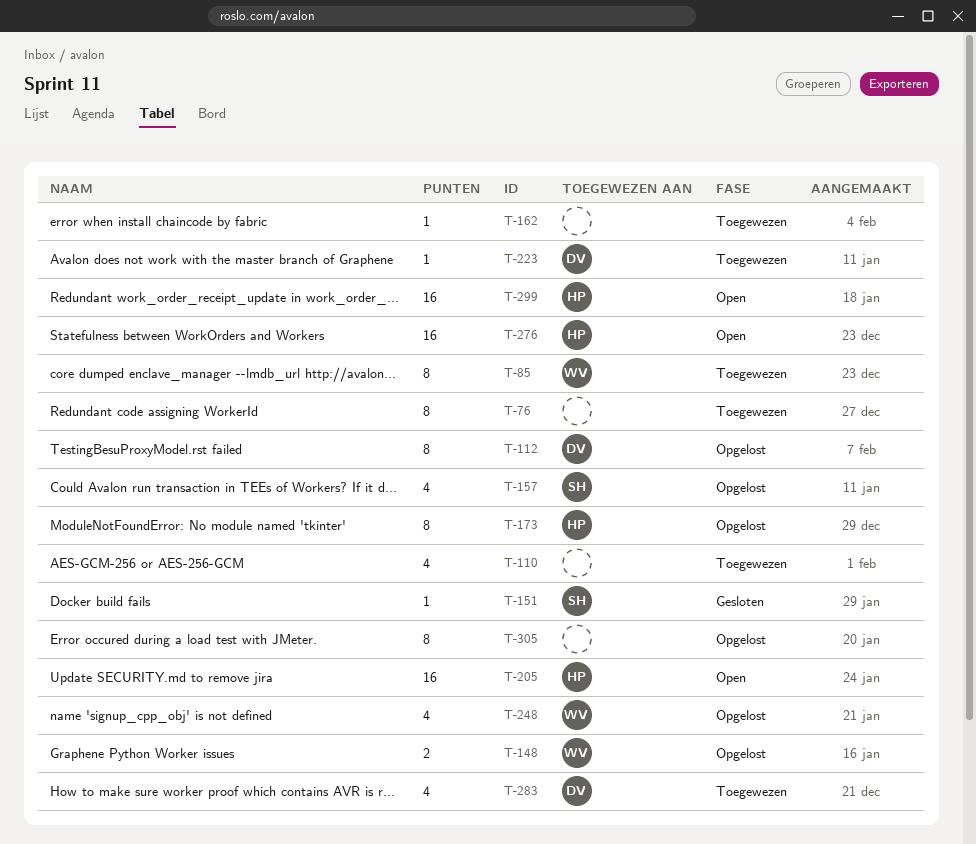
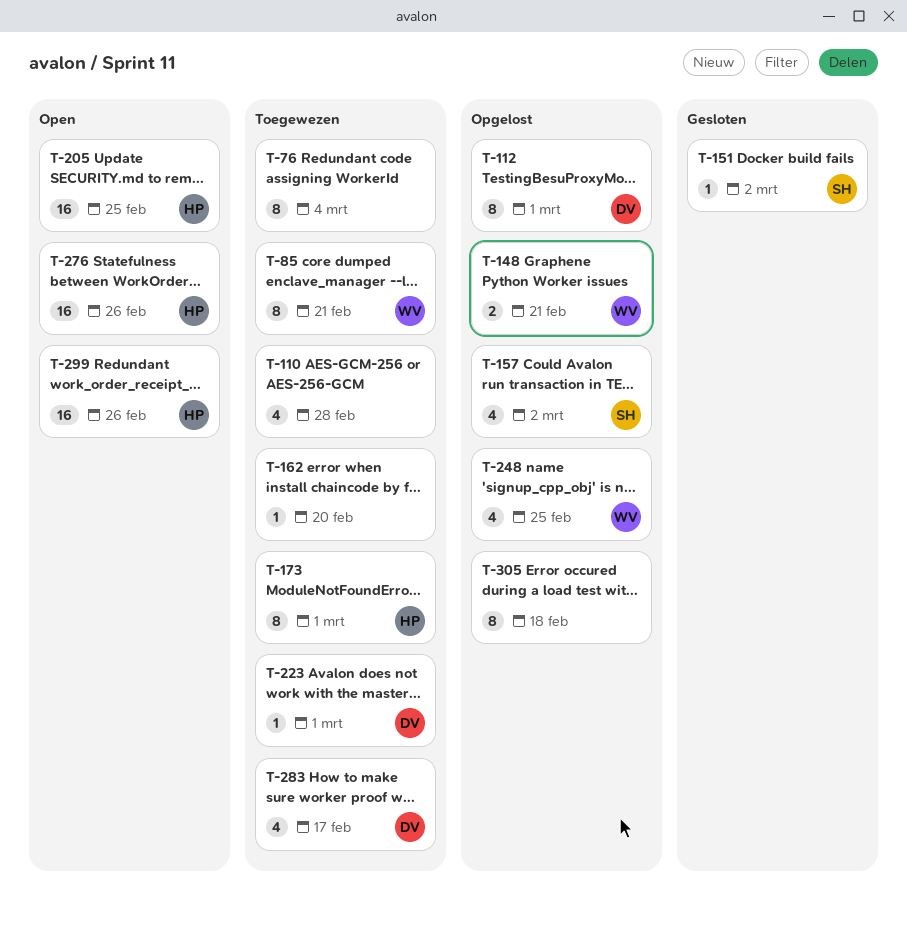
T-173, status: Opgelost -> Toegewezen

